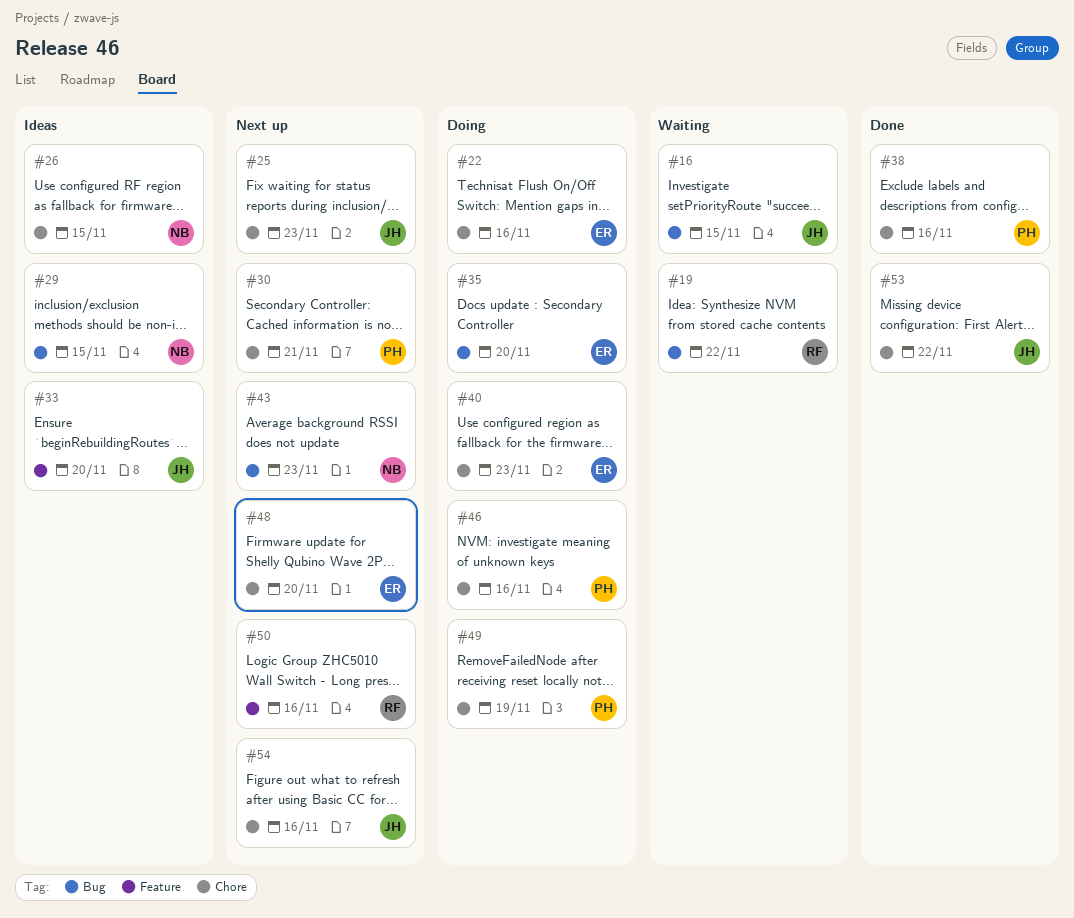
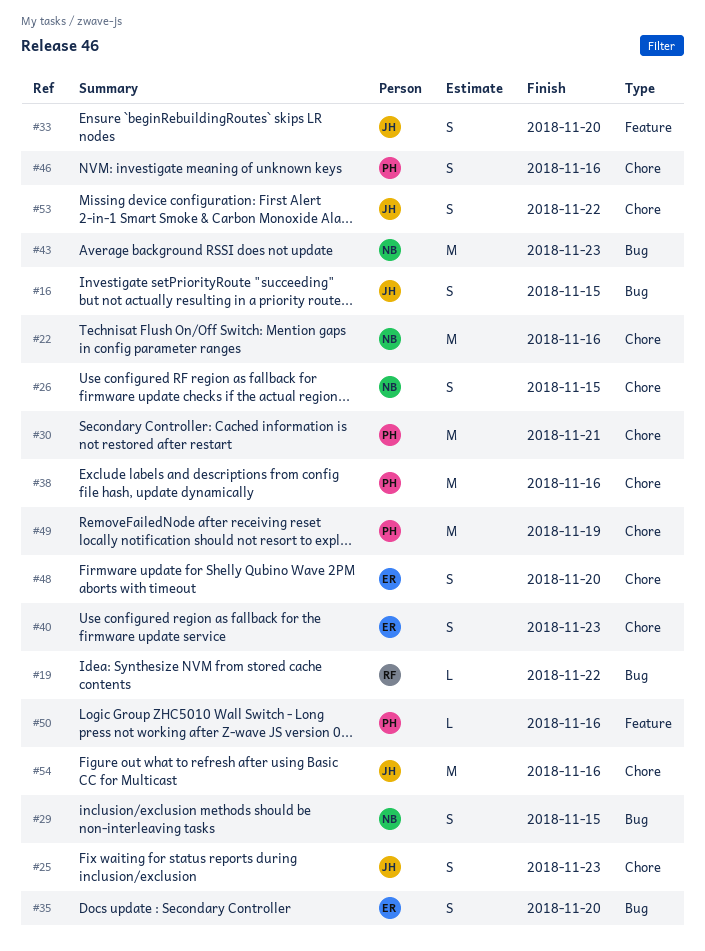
#22, owner: ER -> NB
#50, owner: RF -> PH

